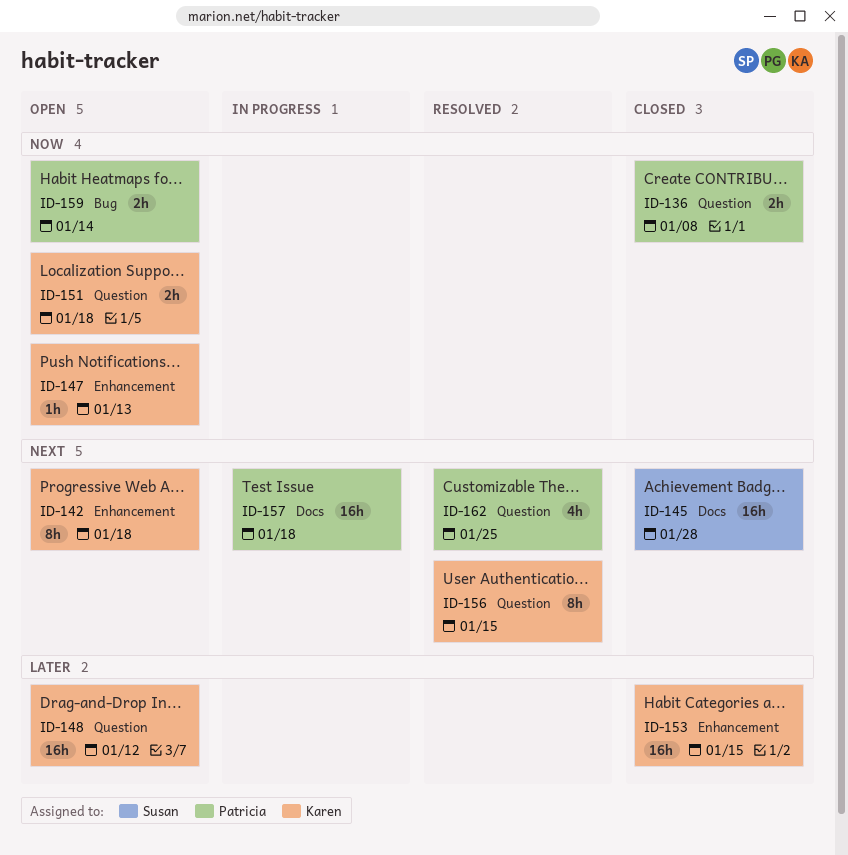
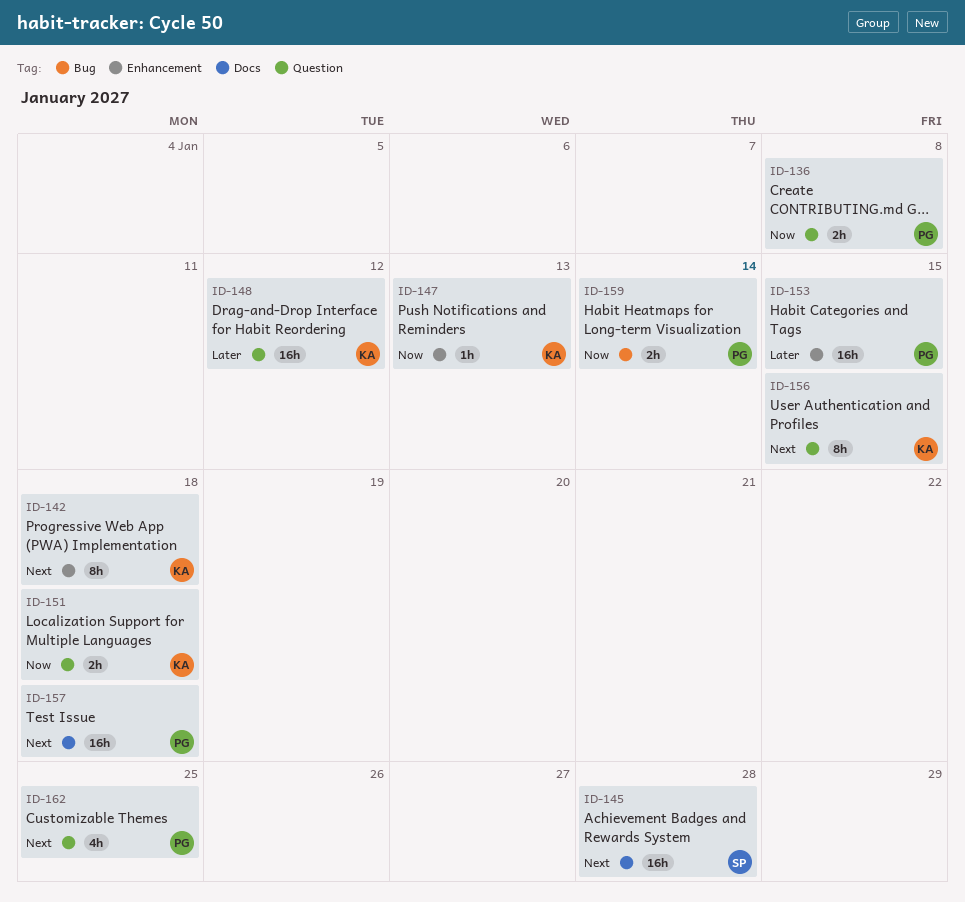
ID-153, owner: Karen -> Patricia

